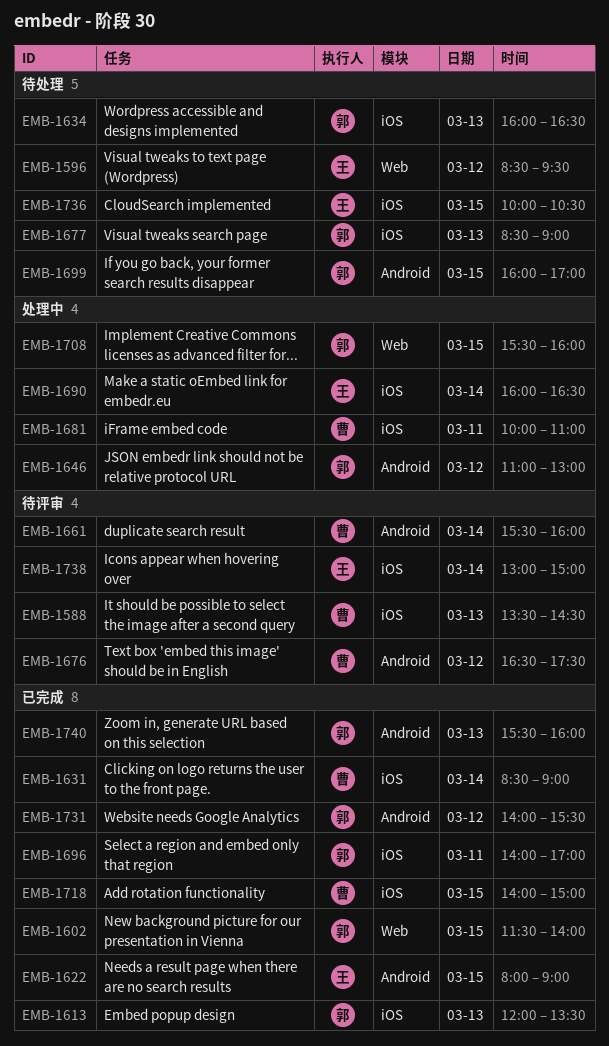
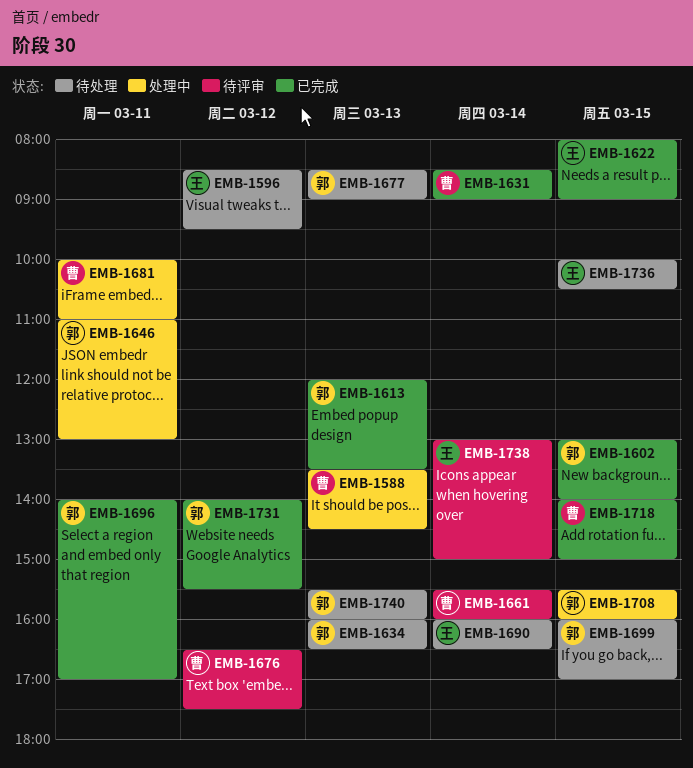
EMB-1588, status: 待评审 -> 处理中
EMB-1602, begins: 11:30 -> 13:00
EMB-1646, day: Mar 12 -> Mar 11
EMB-1690, status: 处理中 -> 待处理
EMB-1740, status: 已完成 -> 待处理

